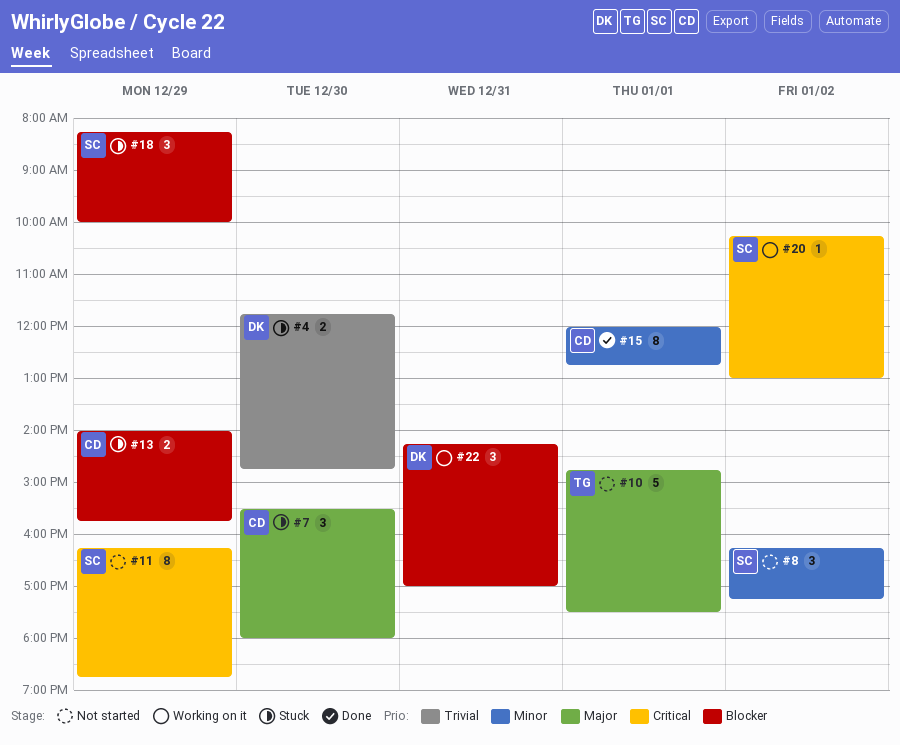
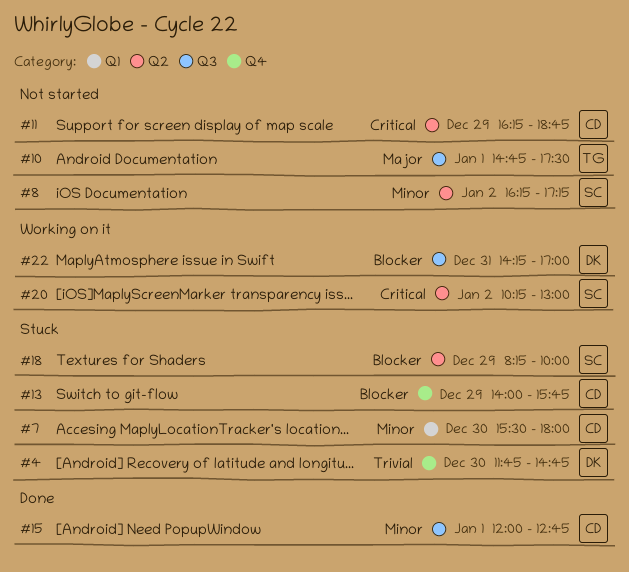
#7, priority: Major -> Minor
#11, owner: SC -> CD

